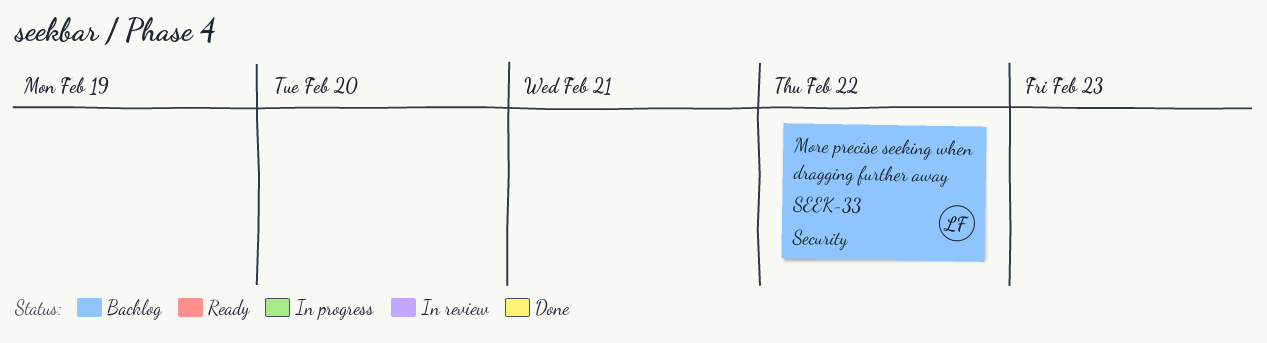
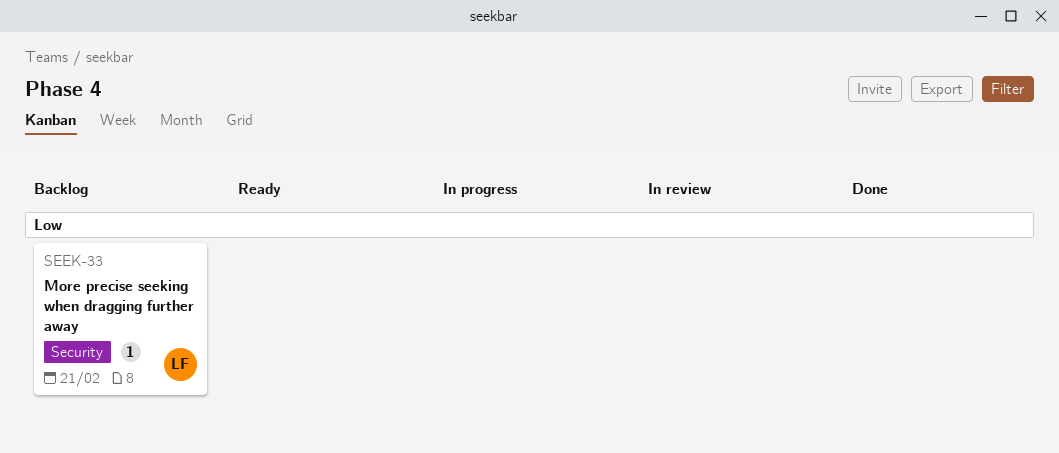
SEEK-33, due: Feb 22 -> Feb 21

